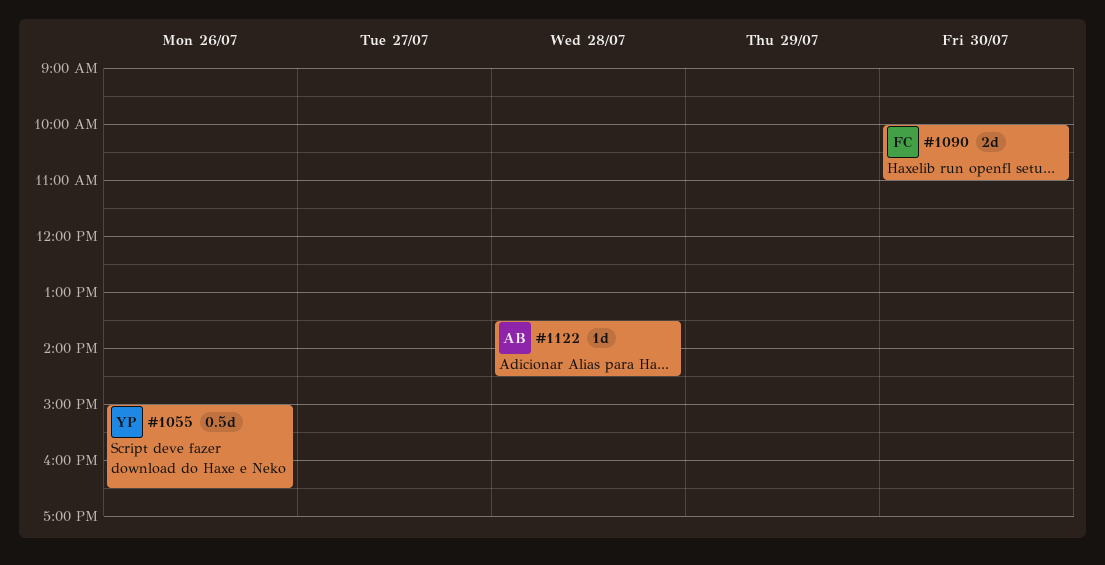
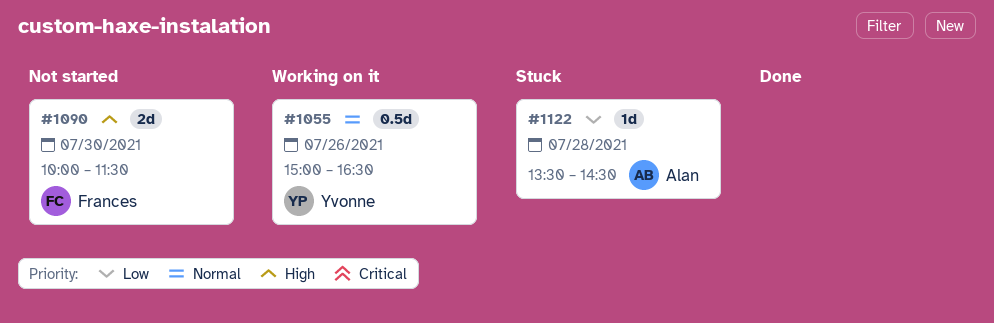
#1090, ends: 11:00 -> 11:30

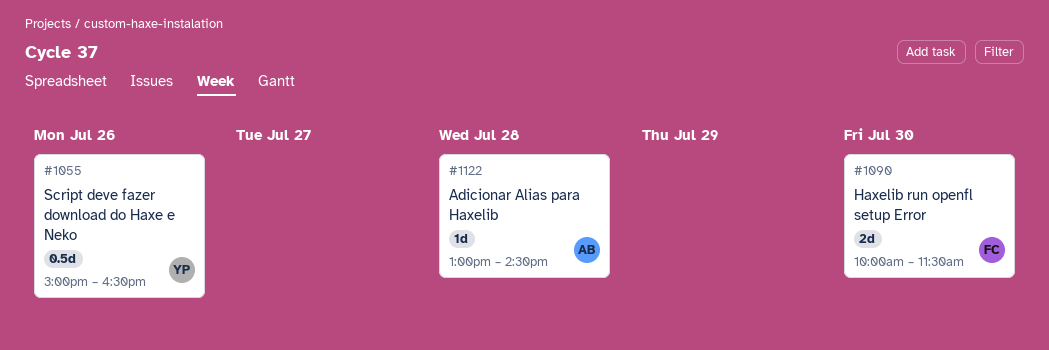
#1122, begins: 13:30 -> 13:00

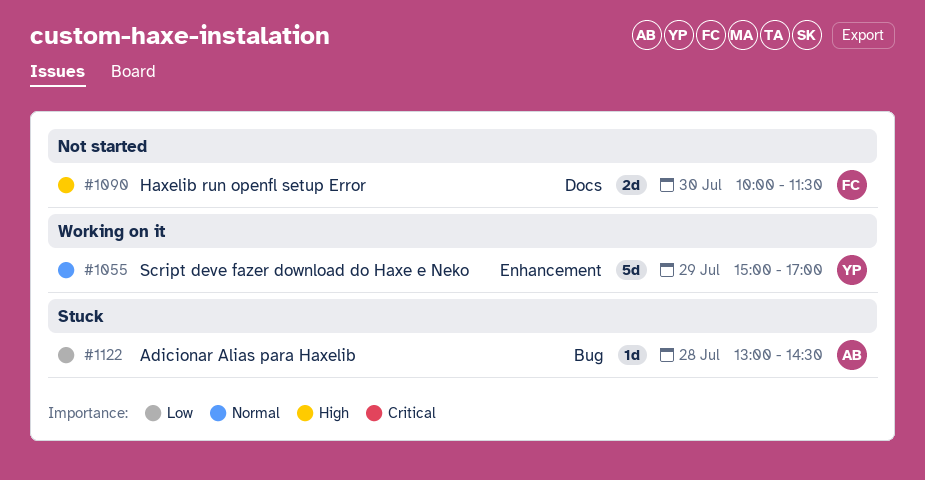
#1055, estimate: 0.5d -> 5d
#1055, day: Jul 26 -> Jul 29
#1055, ends: 16:30 -> 17:00

